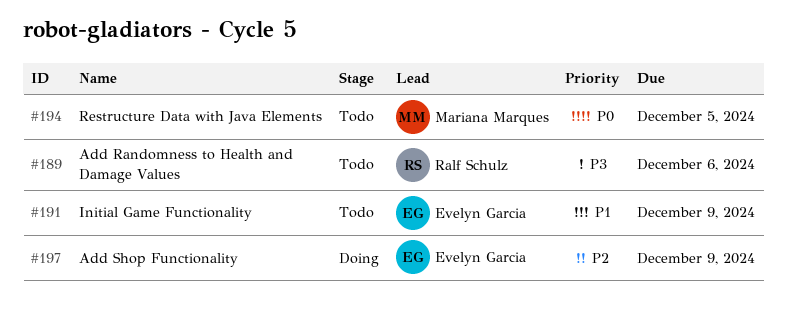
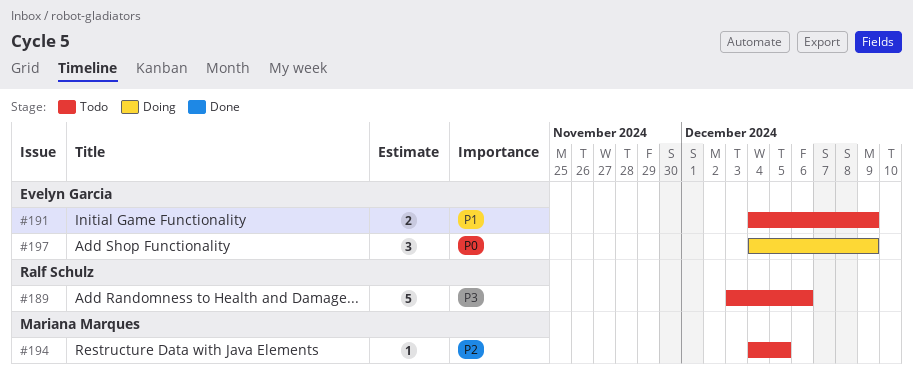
#194, priority: P0 -> P2
#197, priority: P2 -> P0

